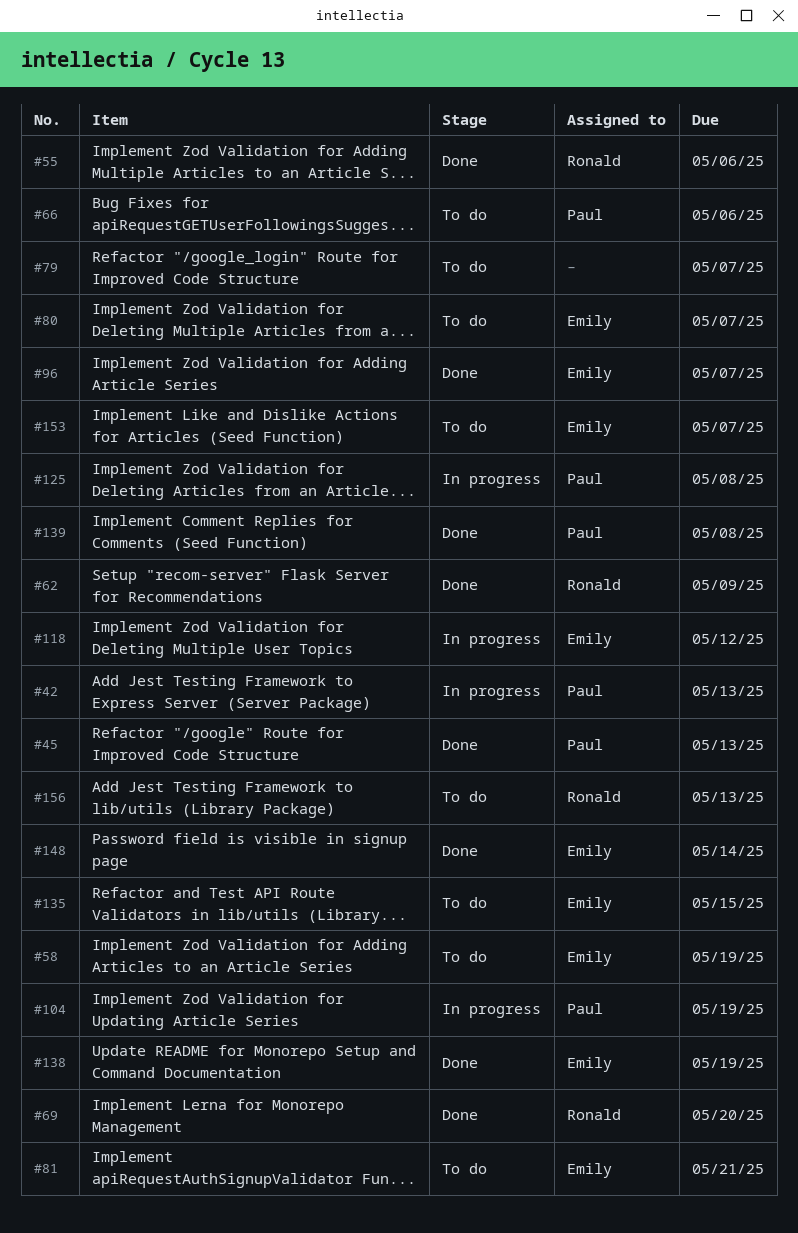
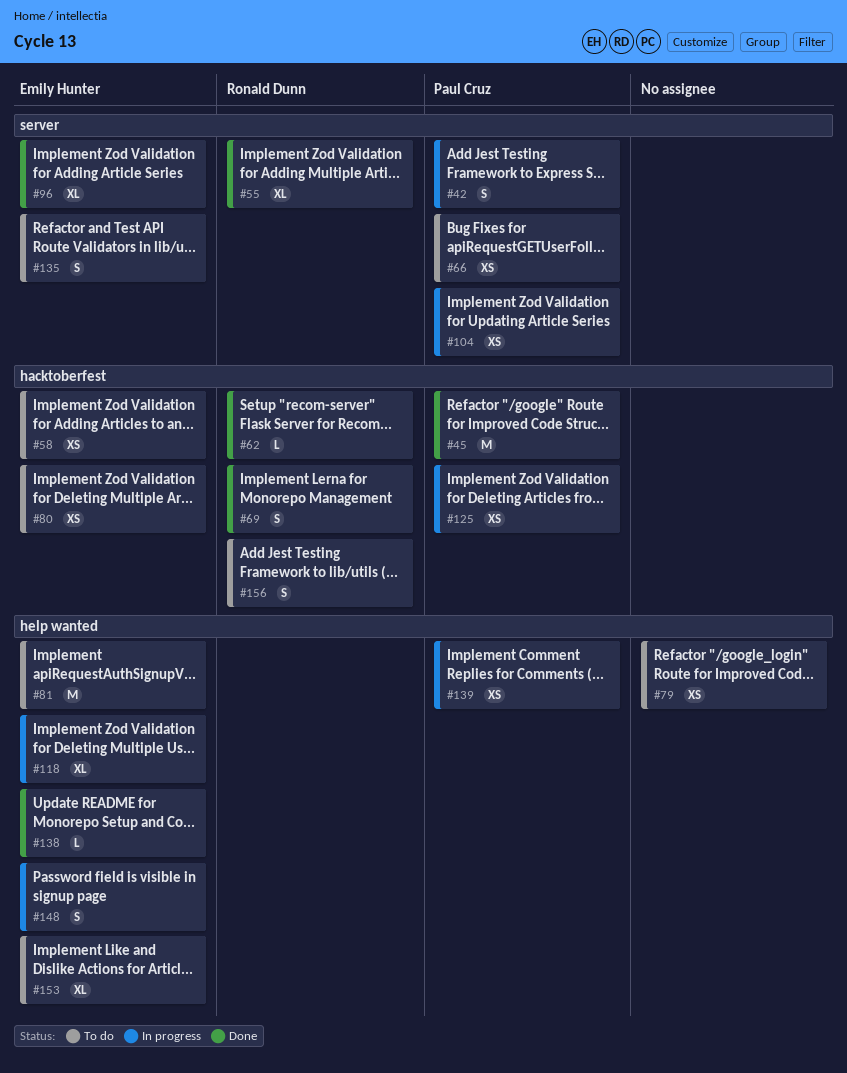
#139, status: Done -> In progress
#148, status: Done -> In progress

